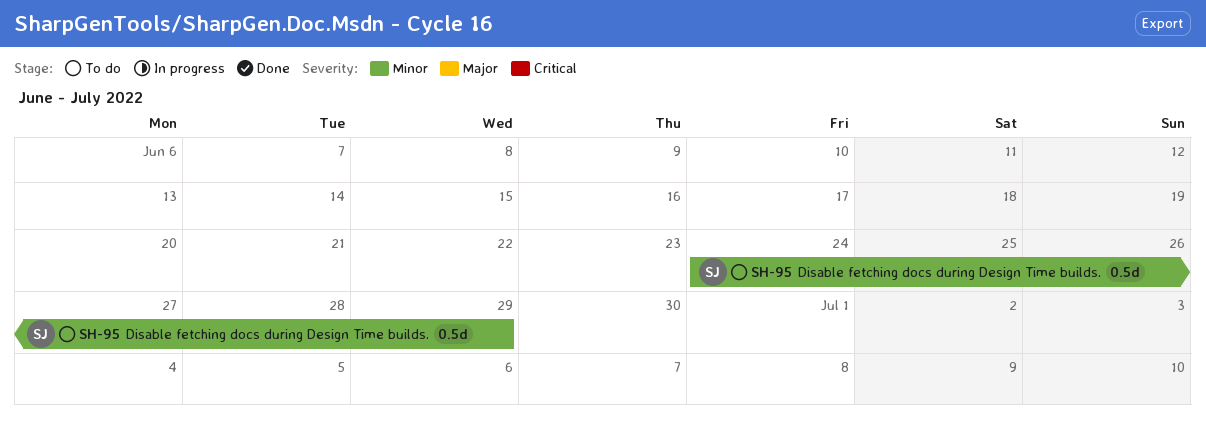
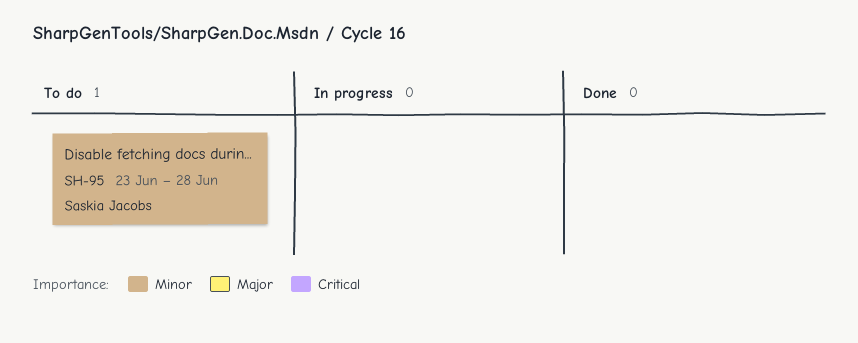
SH-95, start: Jun 24 -> Jun 23
SH-95, due: Jun 29 -> Jun 28

